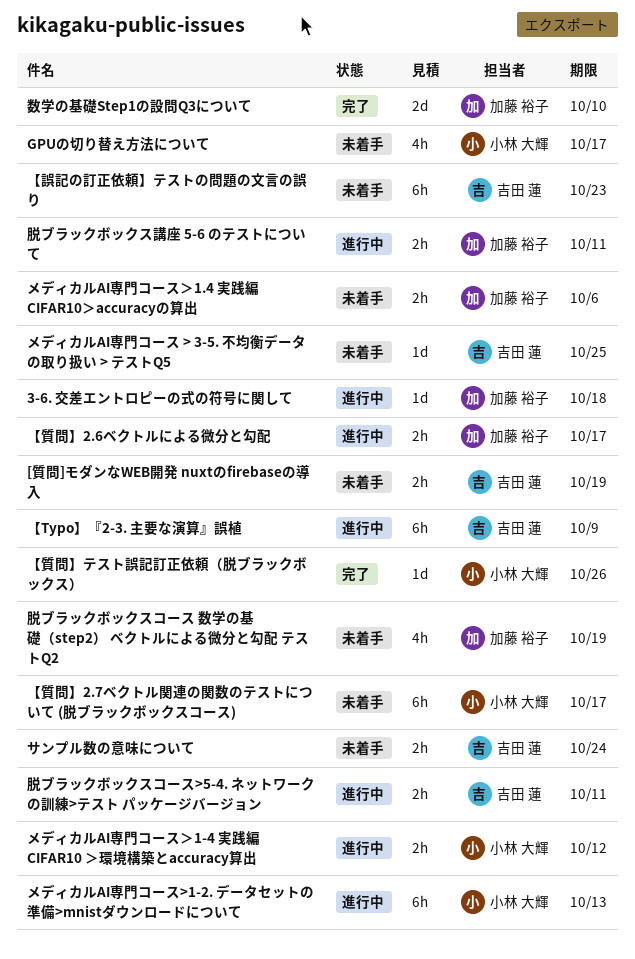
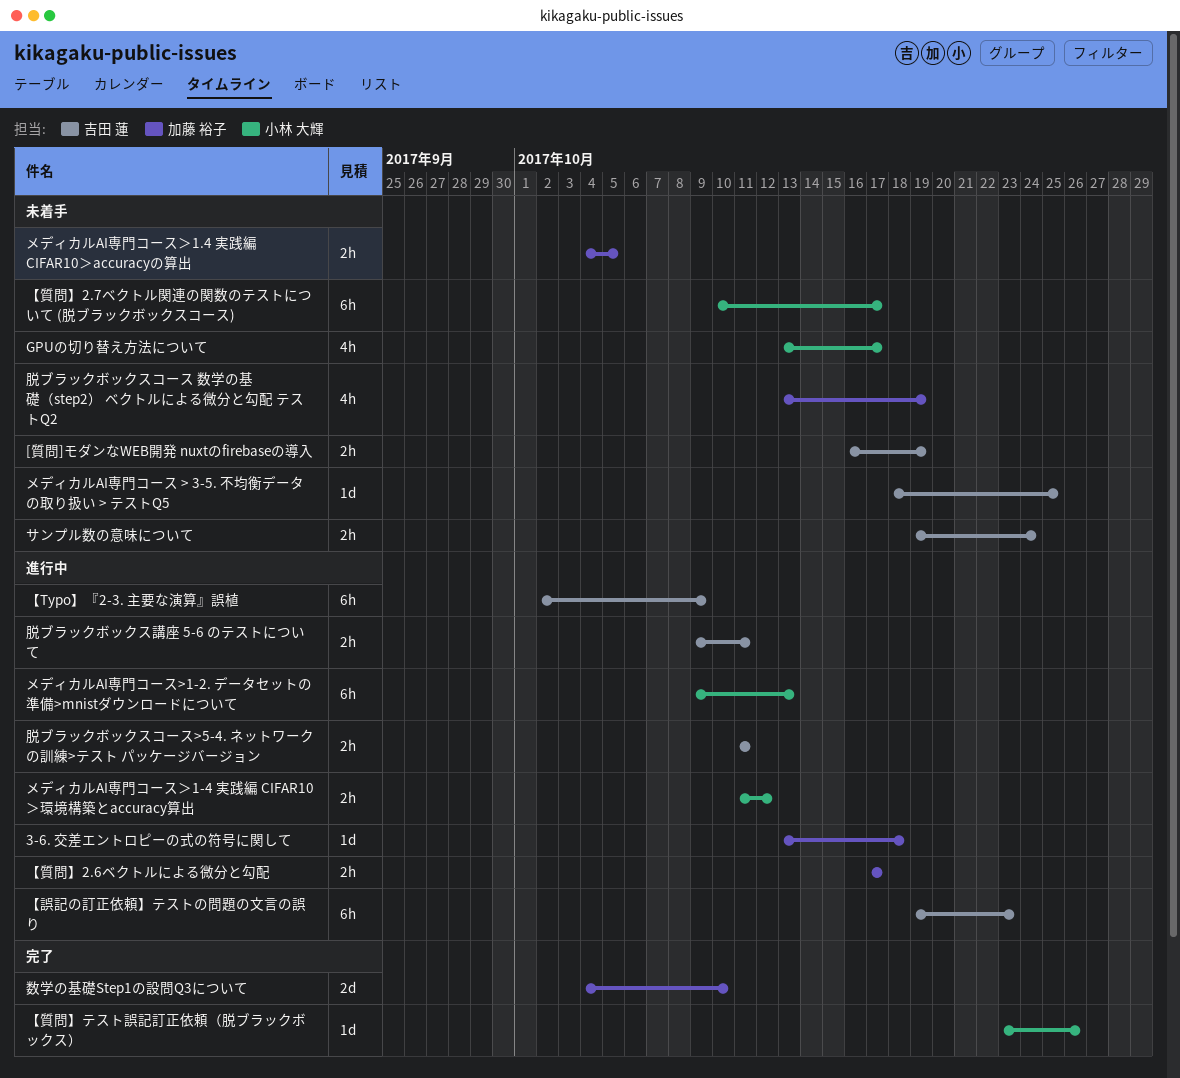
【誤記の訂正依頼】テストの問題の文言の誤り, status: 未着手 -> 進行中
メディカルAI専門コース＞1.4 実践編 CIFAR10＞accuracyの算出, due: Oct 6 -> Oct 5
脱ブラックボックス講座 5-6 のテストについて, owner: 加藤 裕子 -> 吉田 蓮

